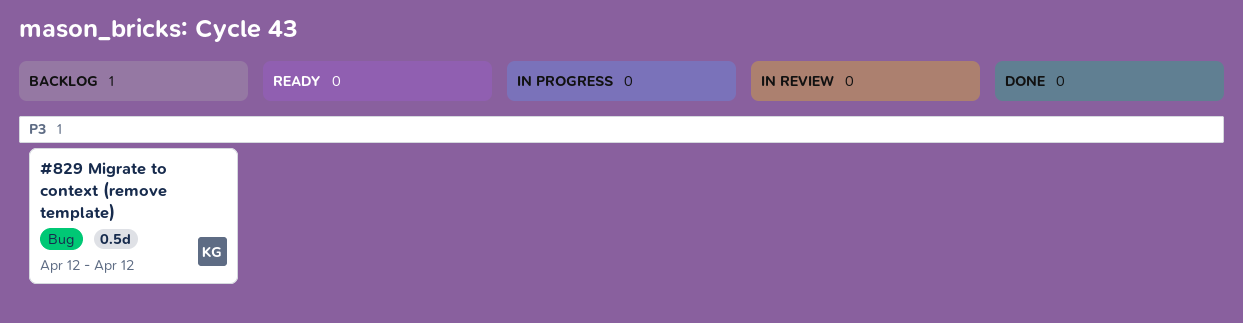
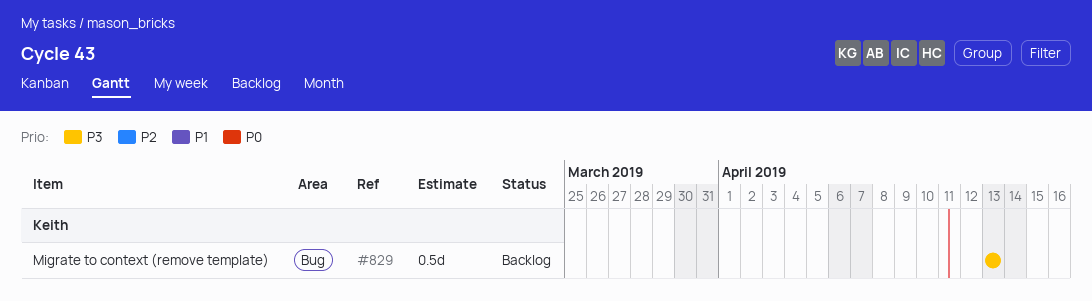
#829, start: Apr 12 -> Apr 13
#829, due: Apr 12 -> Apr 13

